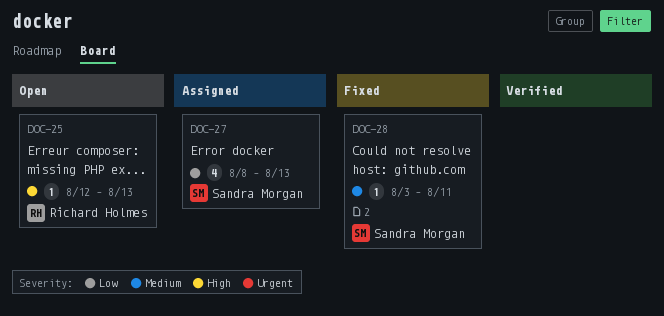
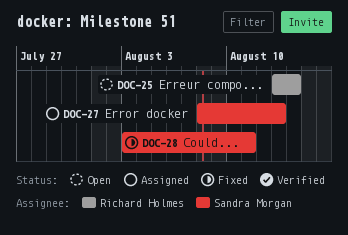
DOC-25, start: Aug 12 -> Aug 13
DOC-25, due: Aug 13 -> Aug 14

